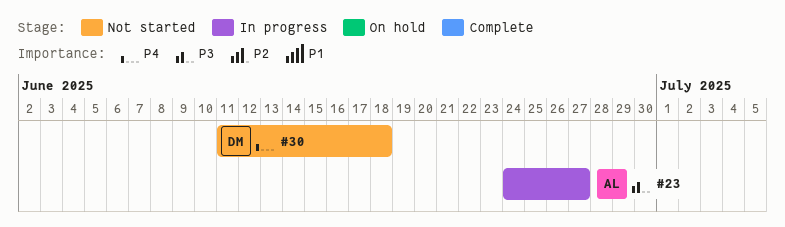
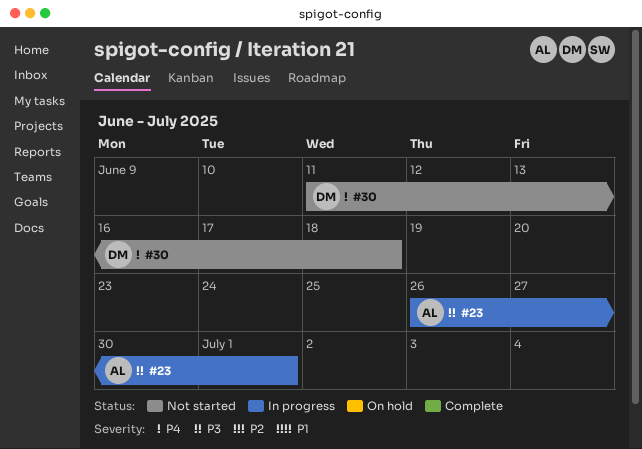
#23, start: Jun 24 -> Jun 26
#23, due: Jun 27 -> Jul 1

